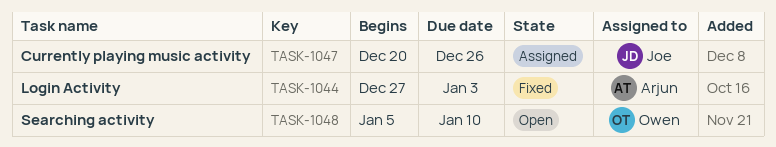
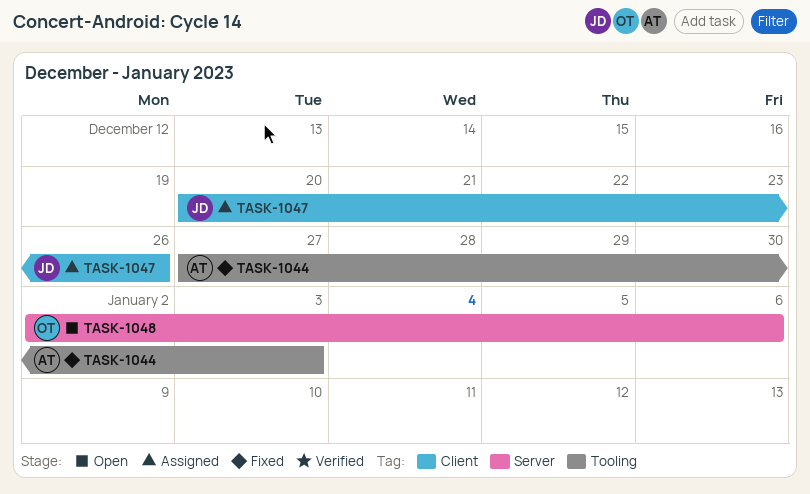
TASK-1048, start: Jan 5 -> Jan 2
TASK-1048, due: Jan 10 -> Jan 6

